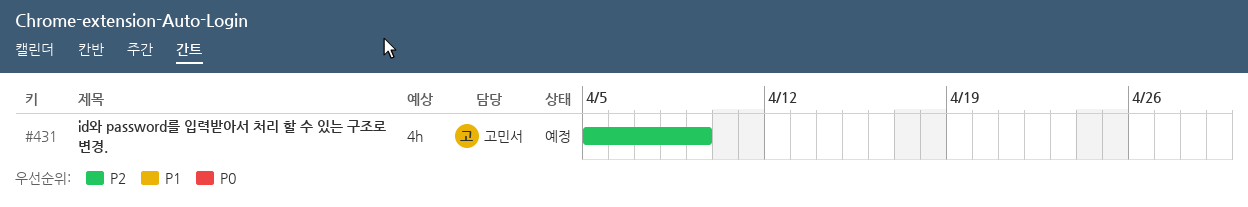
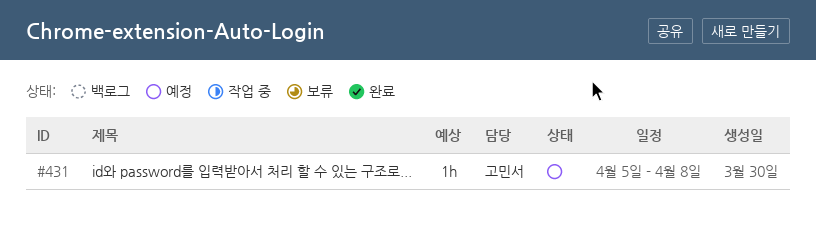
#431, estimate: 4h -> 1h
#431, due: Apr 9 -> Apr 8

